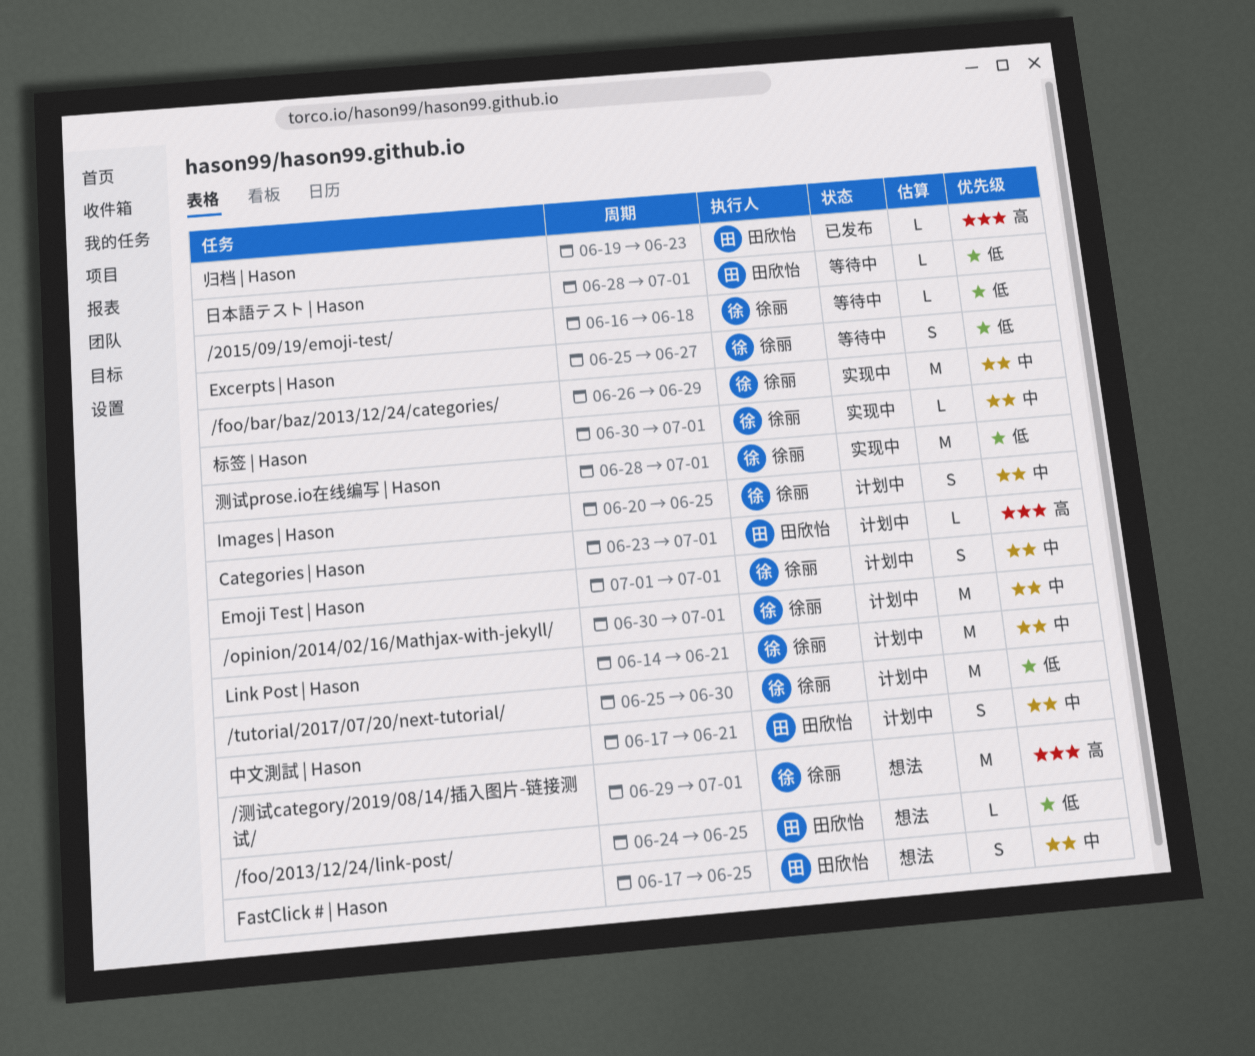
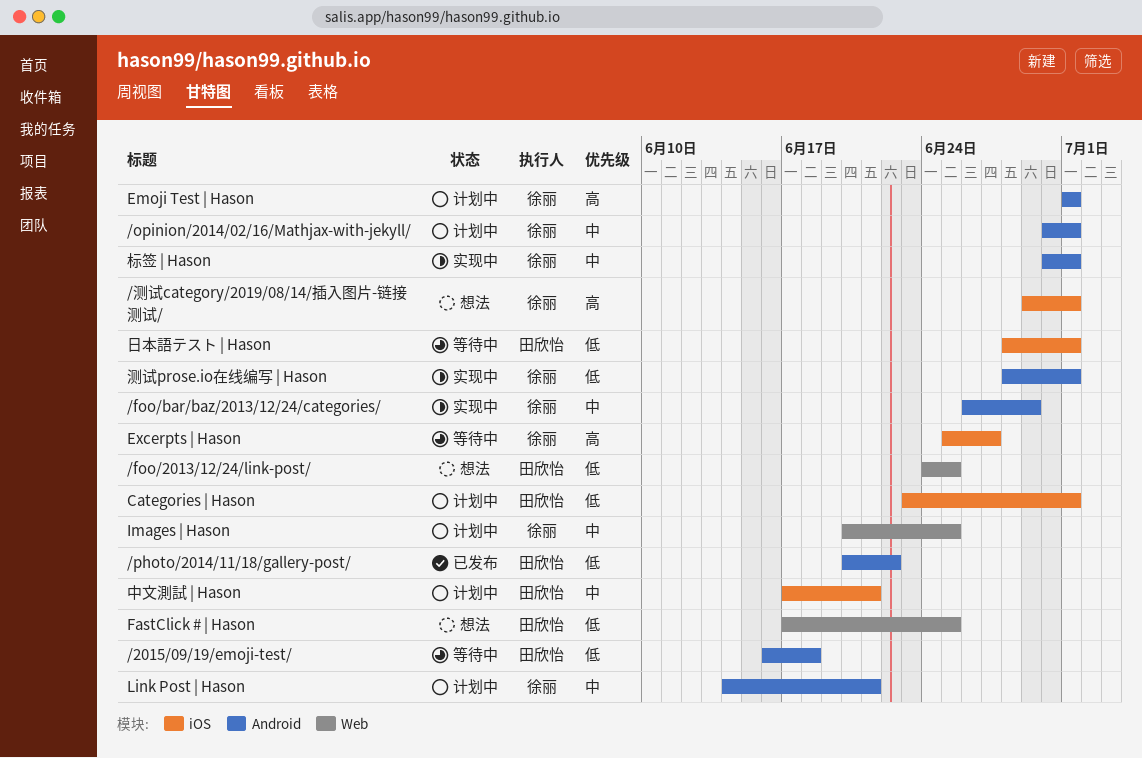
/2015/09/19/emoji-test/, owner: 徐丽 -> 田欣怡
/photo/2014/11/18/gallery-post/: none -> present
/tutorial/2017/07/20/next-tutorial/: present -> none
Categories | Hason, priority: 高 -> 低
Emoji Test | Hason, priority: 中 -> 高
Excerpts | Hason, priority: 低 -> 高
FastClick # | Hason, priority: 中 -> 低
归档 | Hason: present -> none

